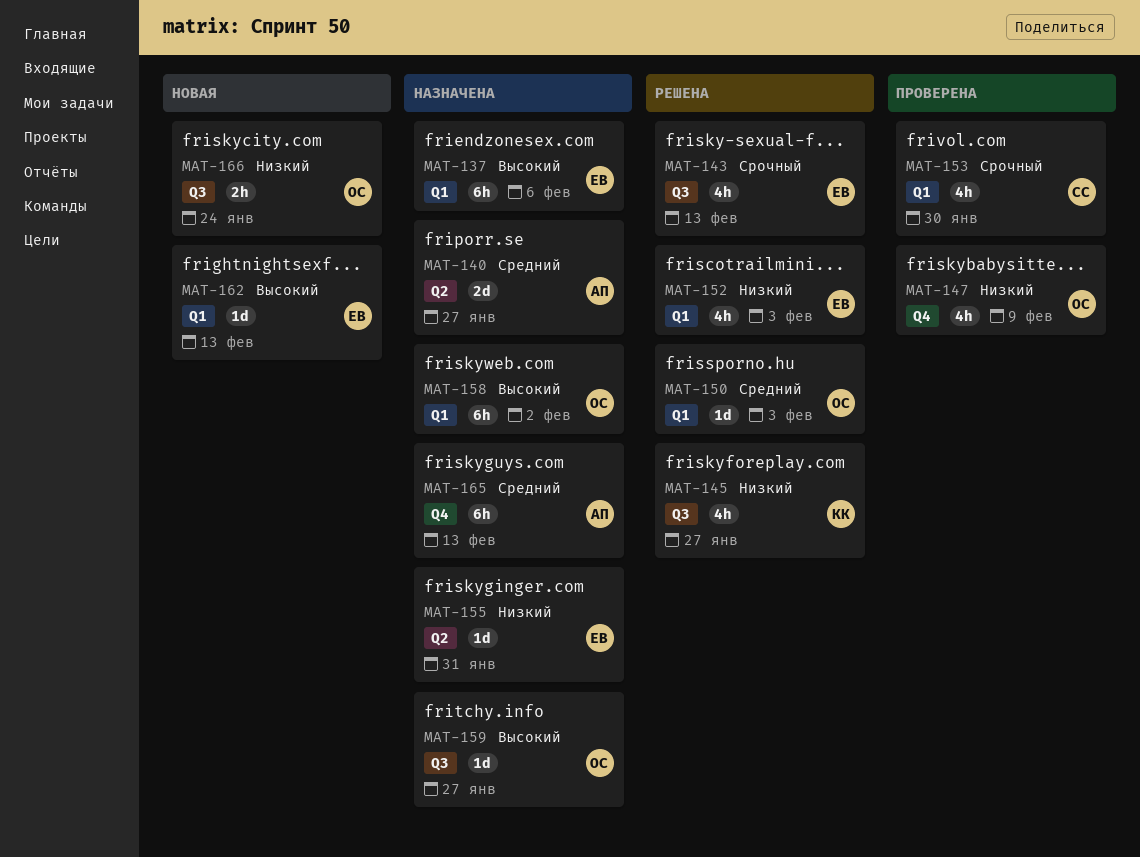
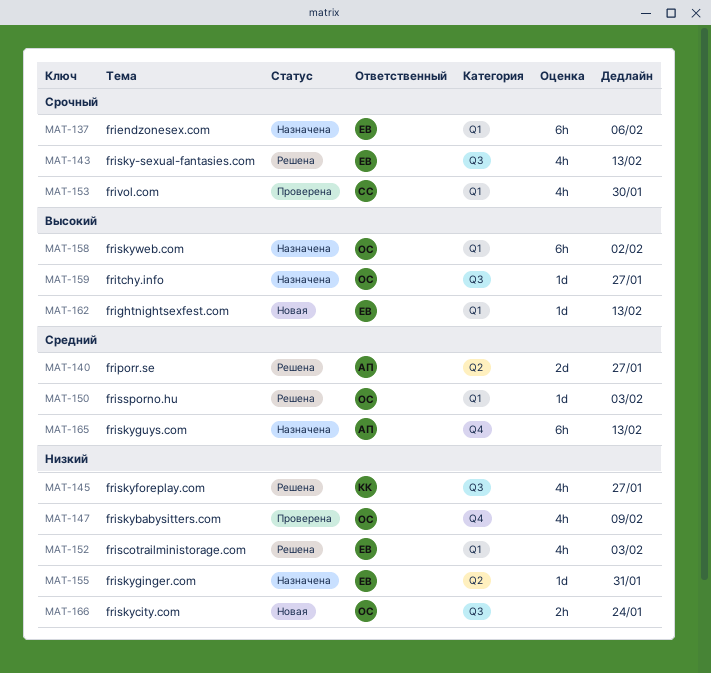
MAT-137, priority: Высокий -> Срочный
MAT-140, status: Назначена -> Решена

